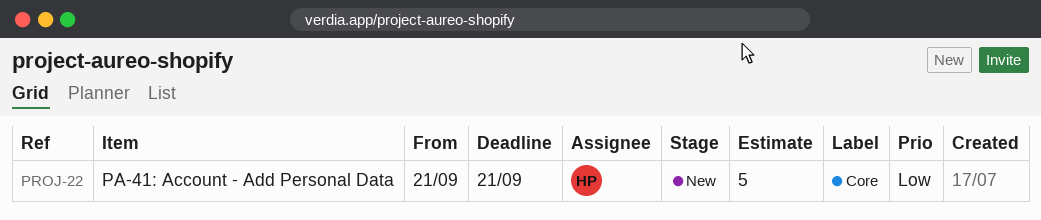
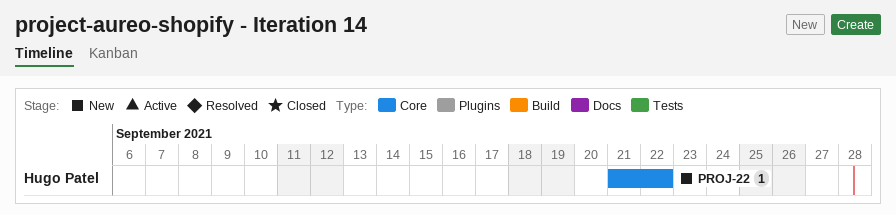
PROJ-22, estimate: 5 -> 1
PROJ-22, due: Sep 21 -> Sep 22

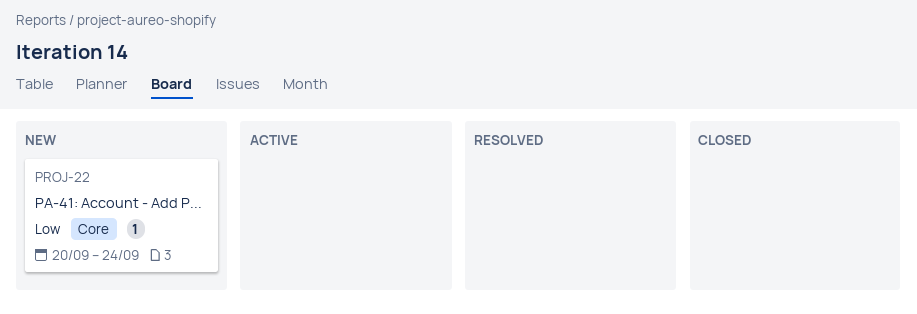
PROJ-22, start: Sep 21 -> Sep 20
PROJ-22, due: Sep 22 -> Sep 24

